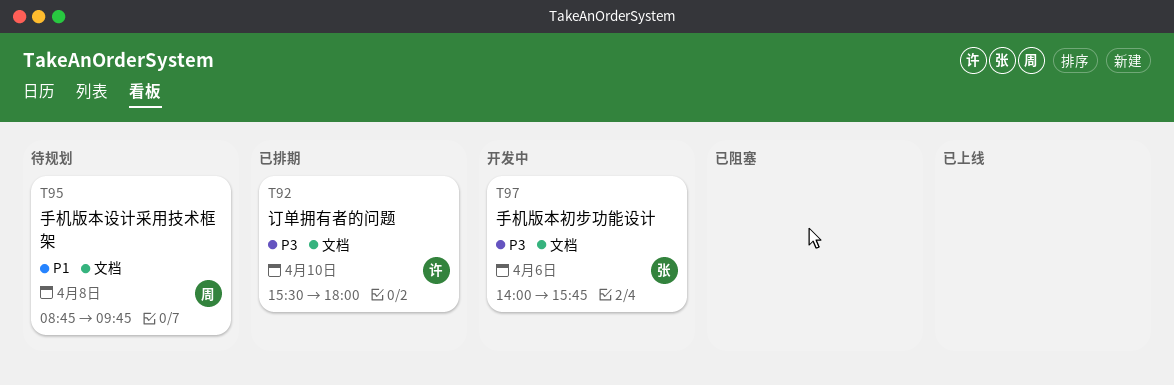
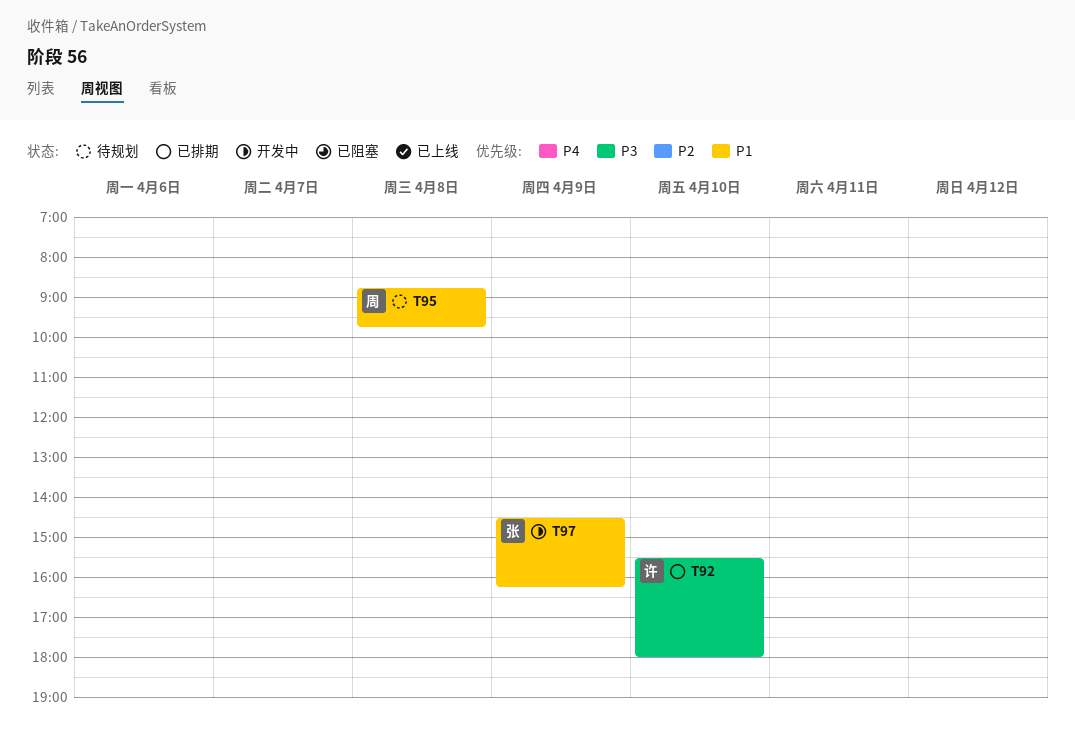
T97, priority: P3 -> P1
T97, day: Apr 6 -> Apr 9
T97, begins: 14:00 -> 14:30
T97, ends: 15:45 -> 16:15

